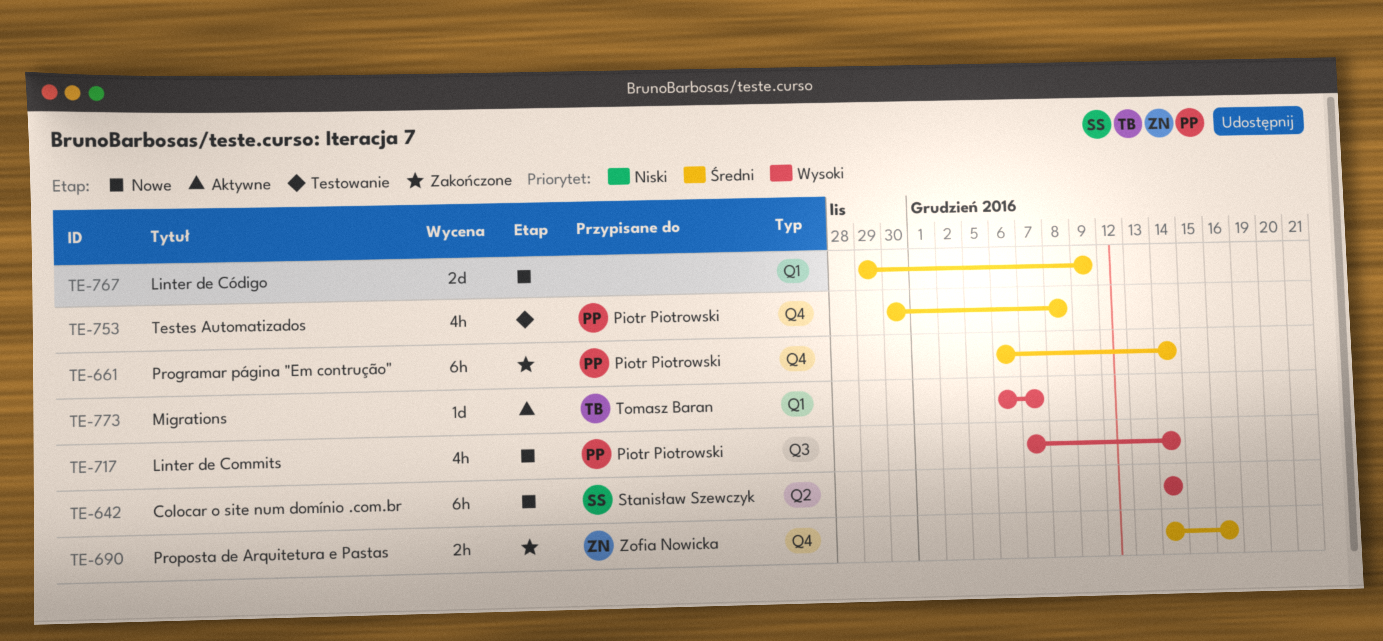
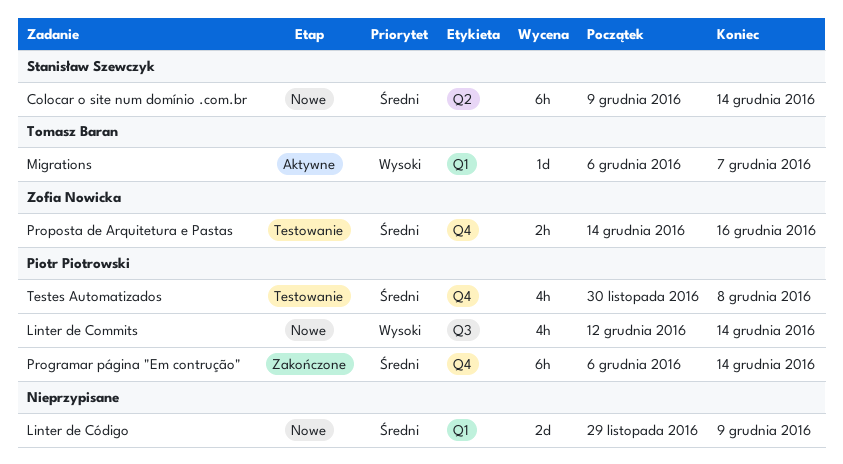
Colocar o site num domínio .com.br, priority: Wysoki -> Średni
Colocar o site num domínio .com.br, start: Dec 14 -> Dec 9
Linter de Commits, start: Dec 7 -> Dec 12
Proposta de Arquitetura e Pastas, status: Zakończone -> Testowanie

